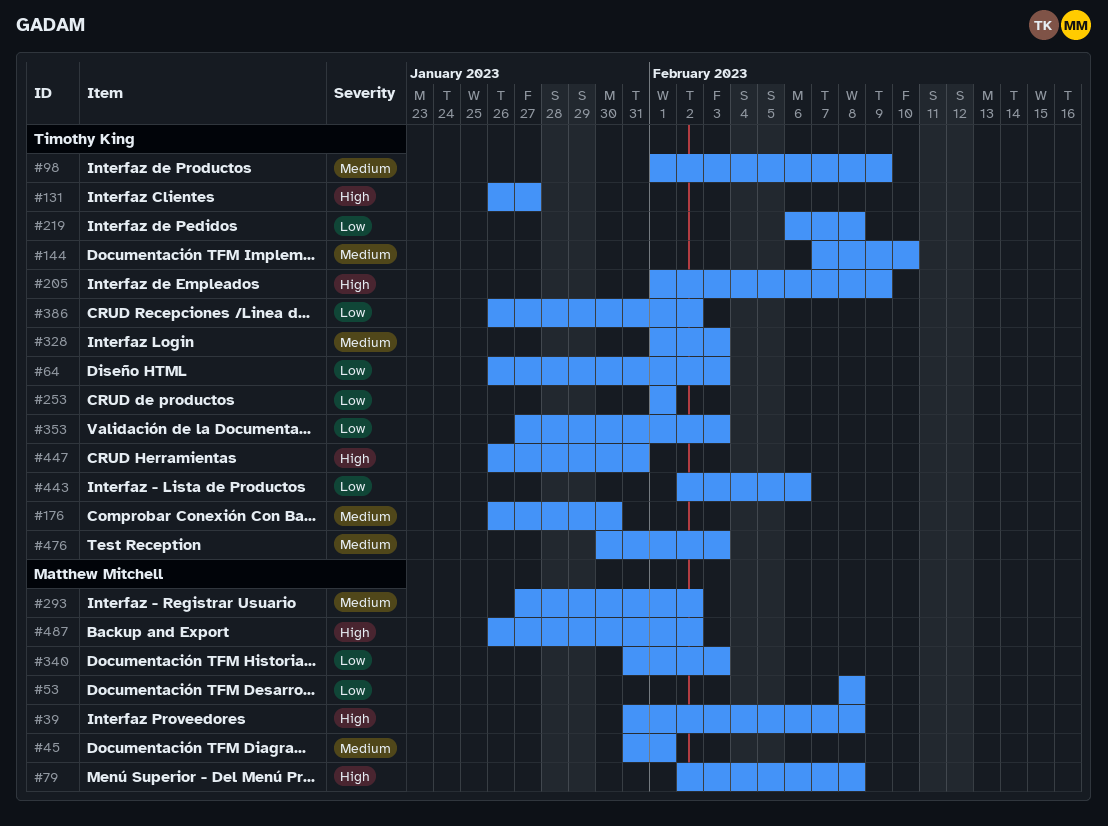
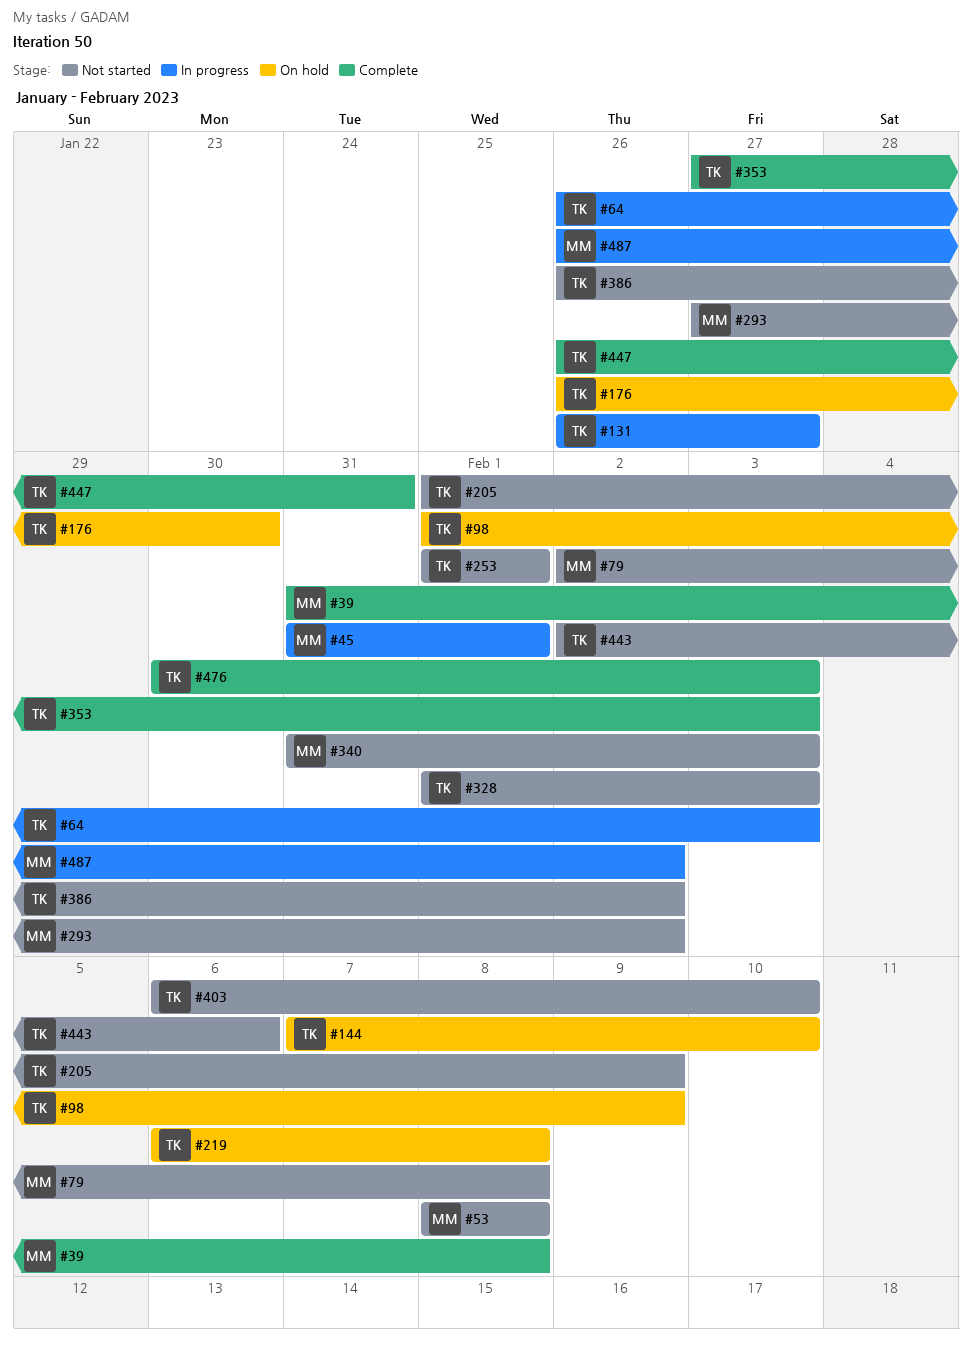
#403: none -> present

